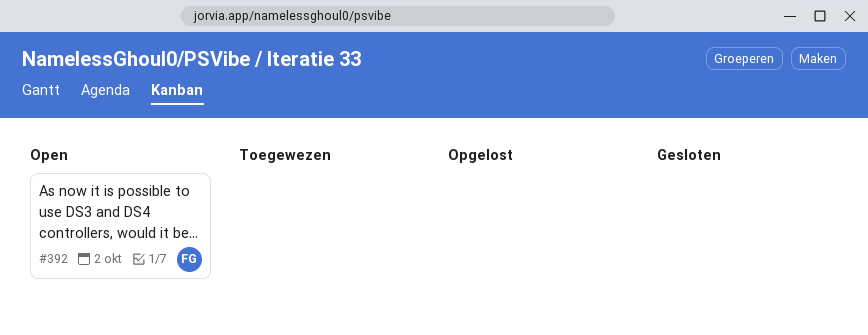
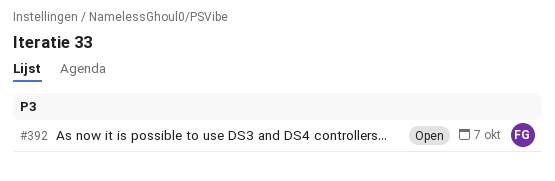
#392, due: Oct 2 -> Oct 7

